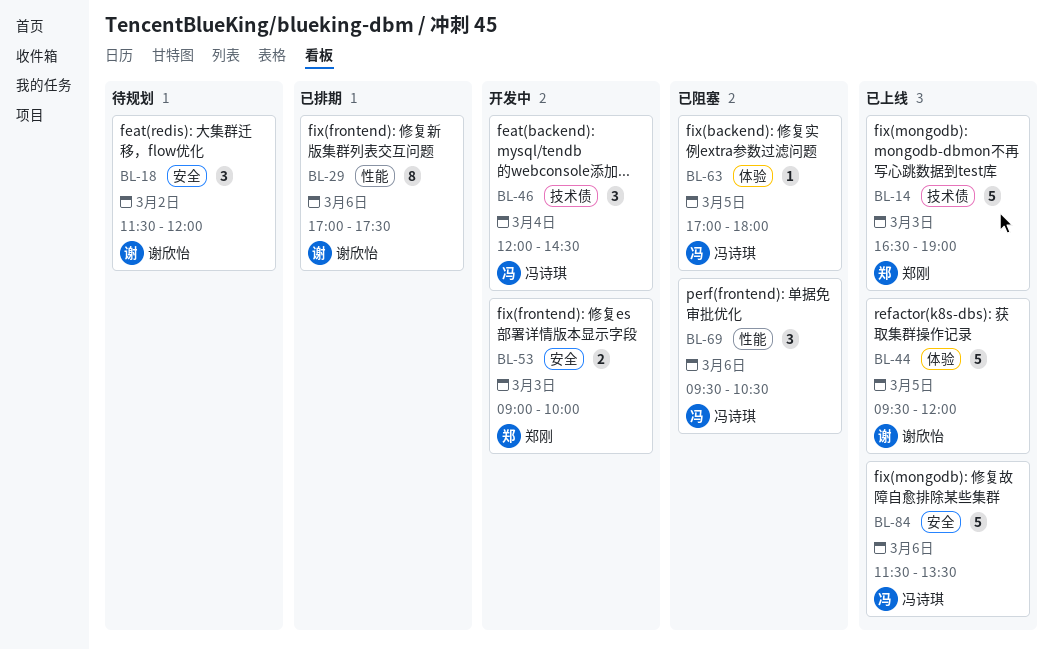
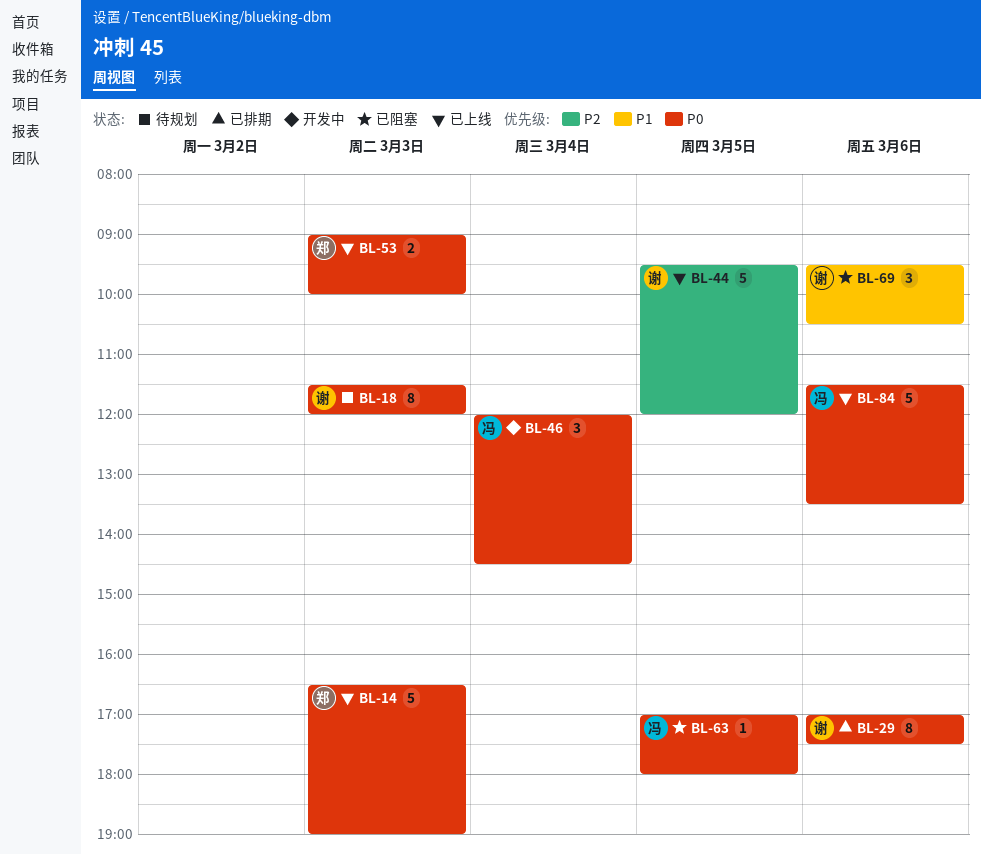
BL-18, estimate: 3 -> 8
BL-18, day: Mar 2 -> Mar 3
BL-53, status: 开发中 -> 已上线
BL-69, owner: 冯诗琪 -> 谢欣怡

